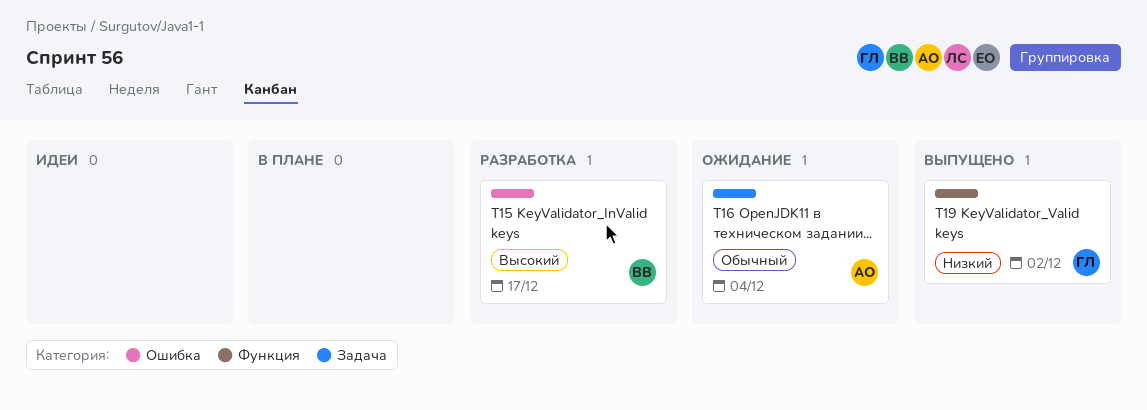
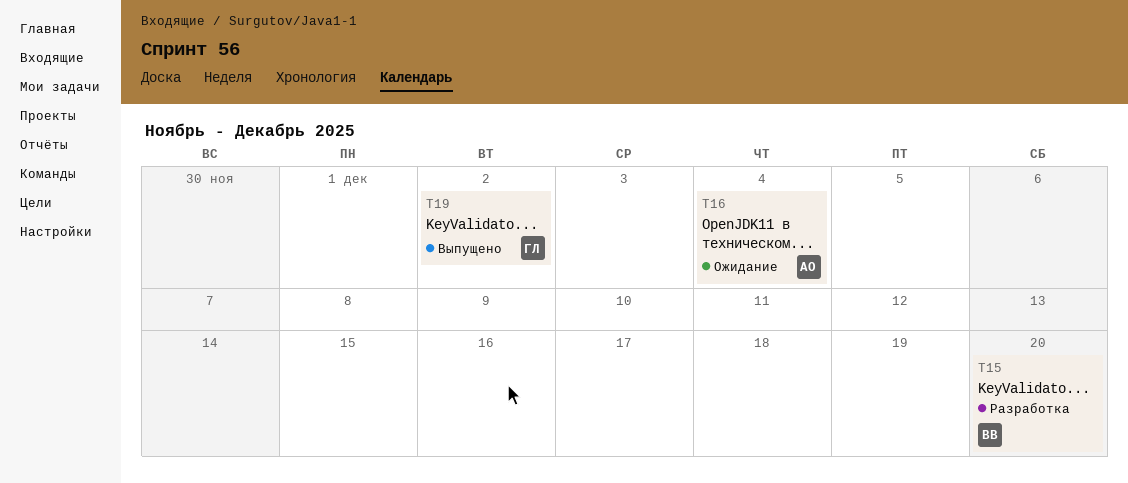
T15, due: Dec 17 -> Dec 20

